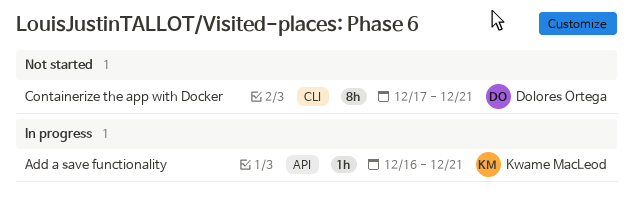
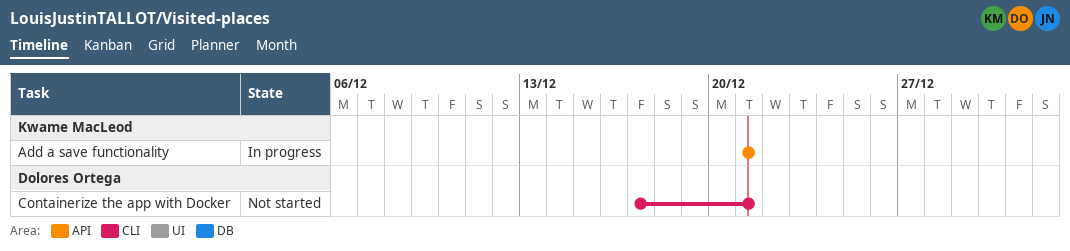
Add a save functionality, start: Dec 16 -> Dec 21

